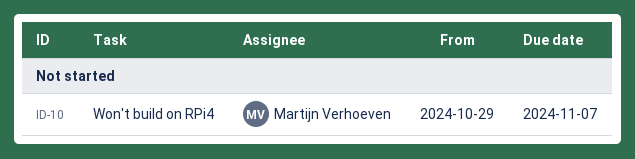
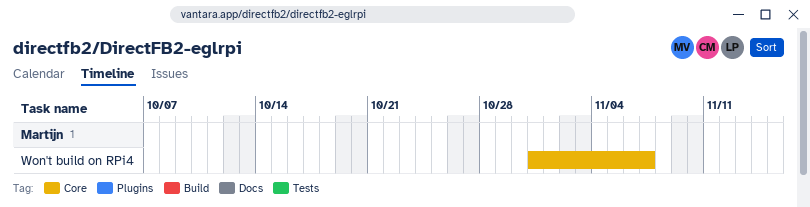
Won't build on RPi4, start: Oct 29 -> Oct 31

